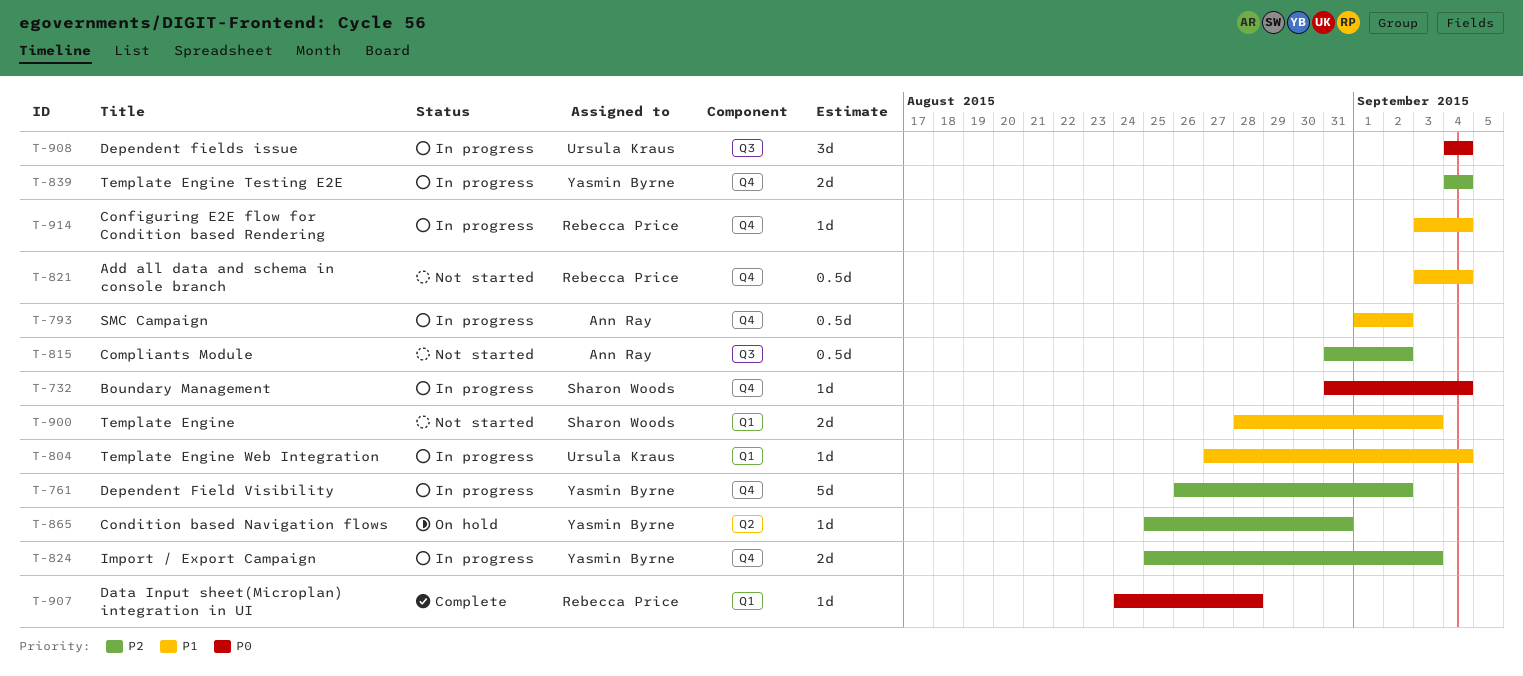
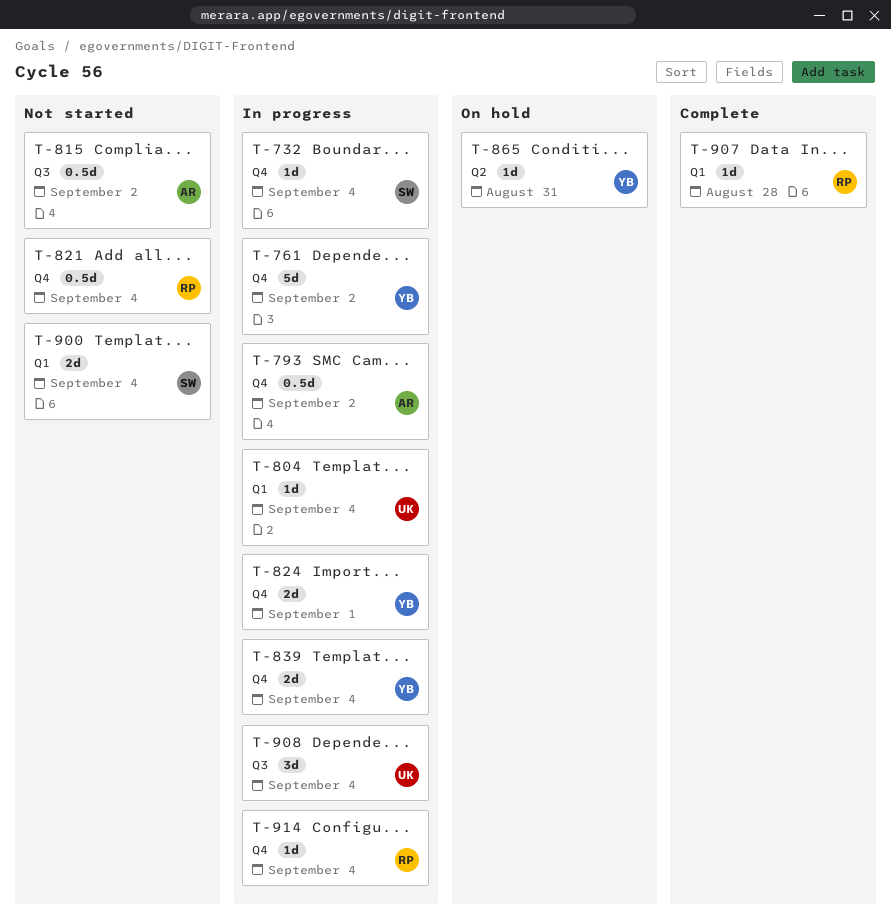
T-824, due: Sep 3 -> Sep 1
T-900, due: Sep 3 -> Sep 4

